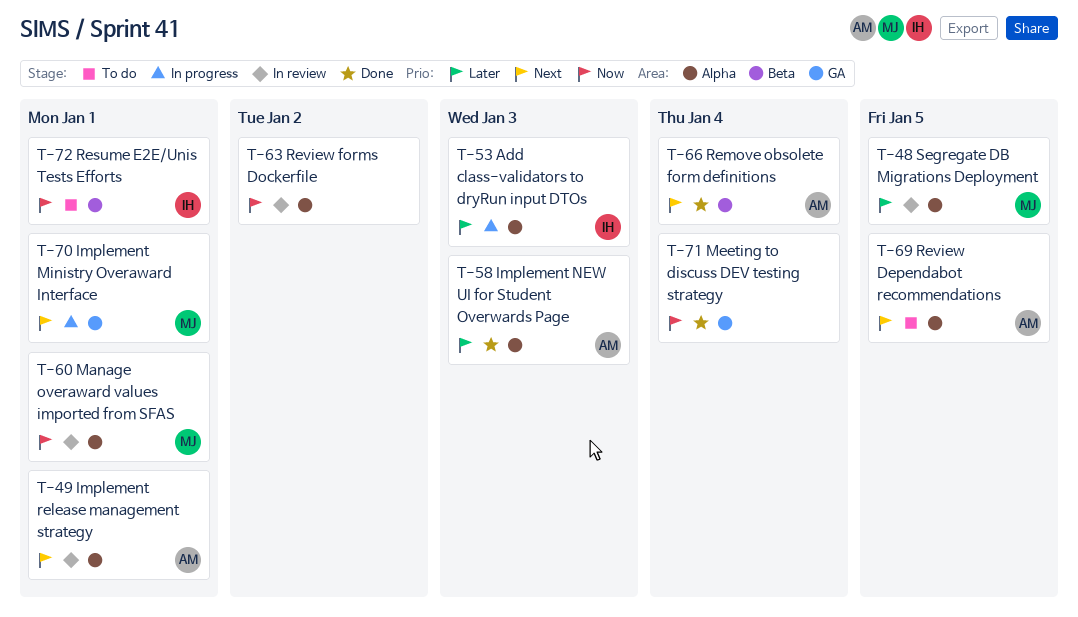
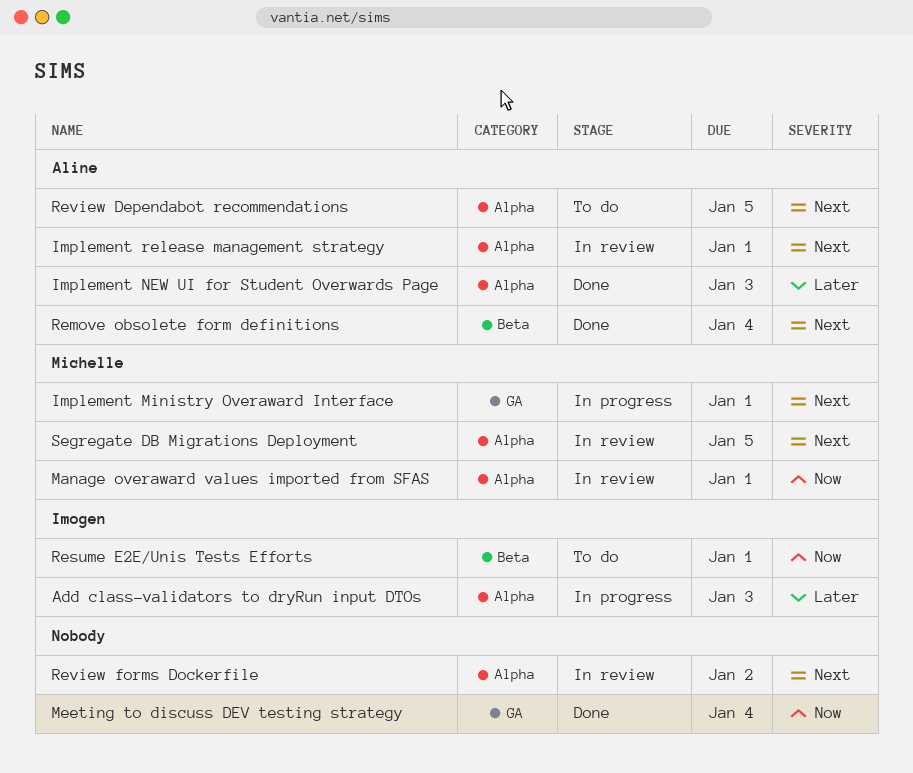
Review forms Dockerfile, priority: Now -> Next
Segregate DB Migrations Deployment, priority: Later -> Next

